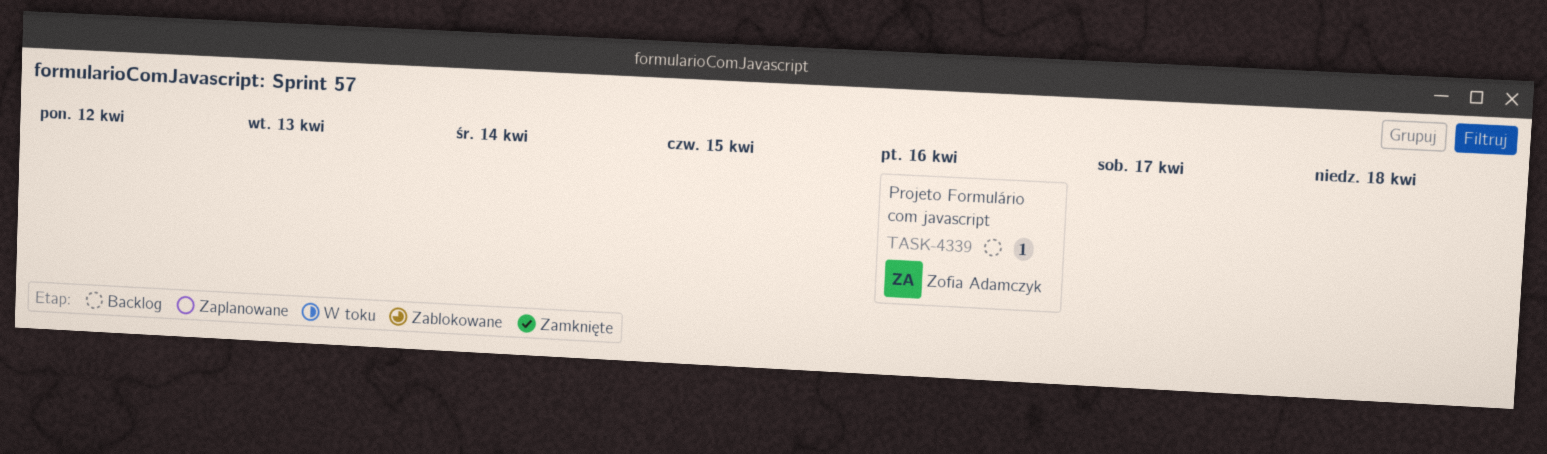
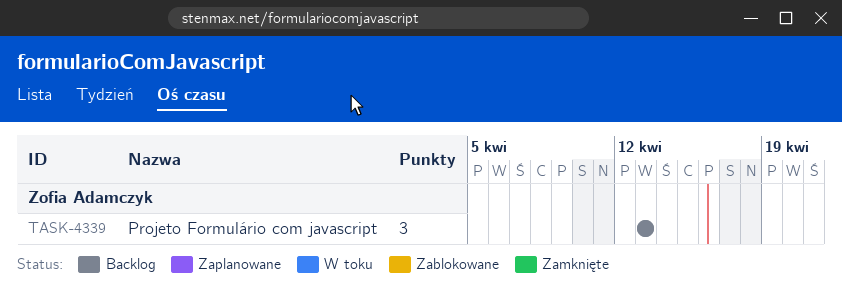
TASK-4339, estimate: 1 -> 3
TASK-4339, due: Apr 16 -> Apr 13

